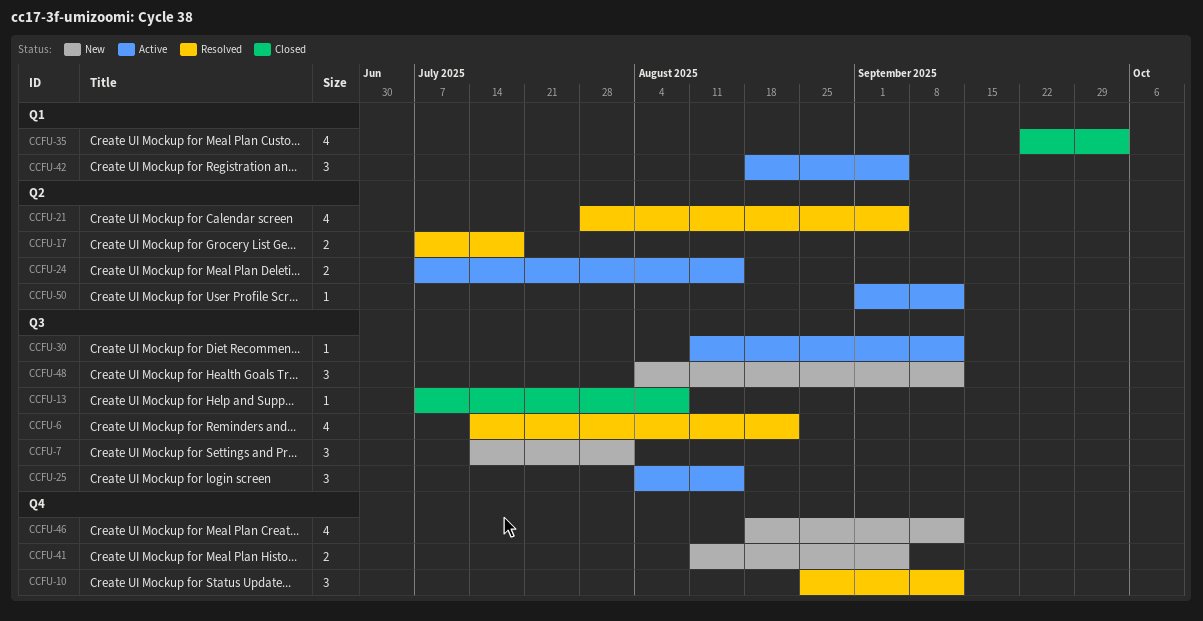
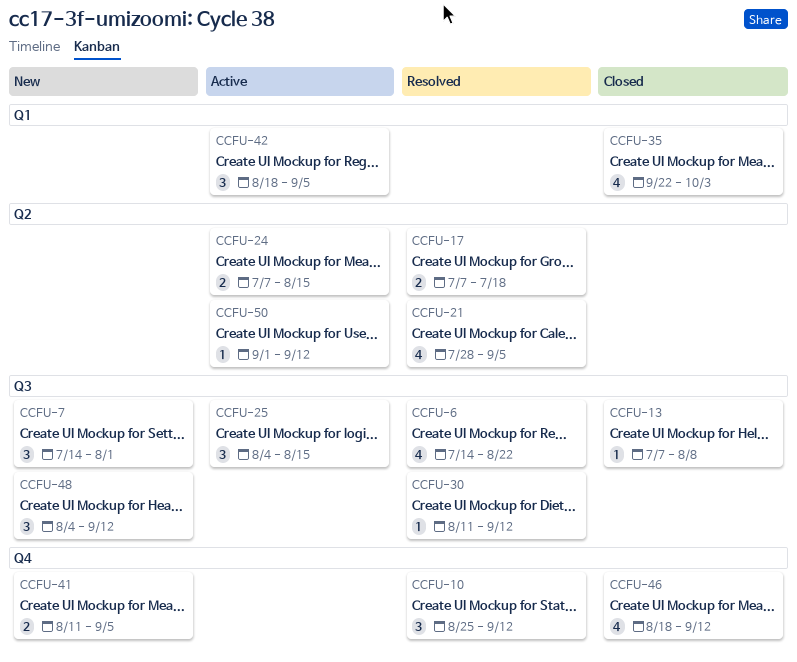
CCFU-30, status: Active -> Resolved
CCFU-46, status: New -> Closed

